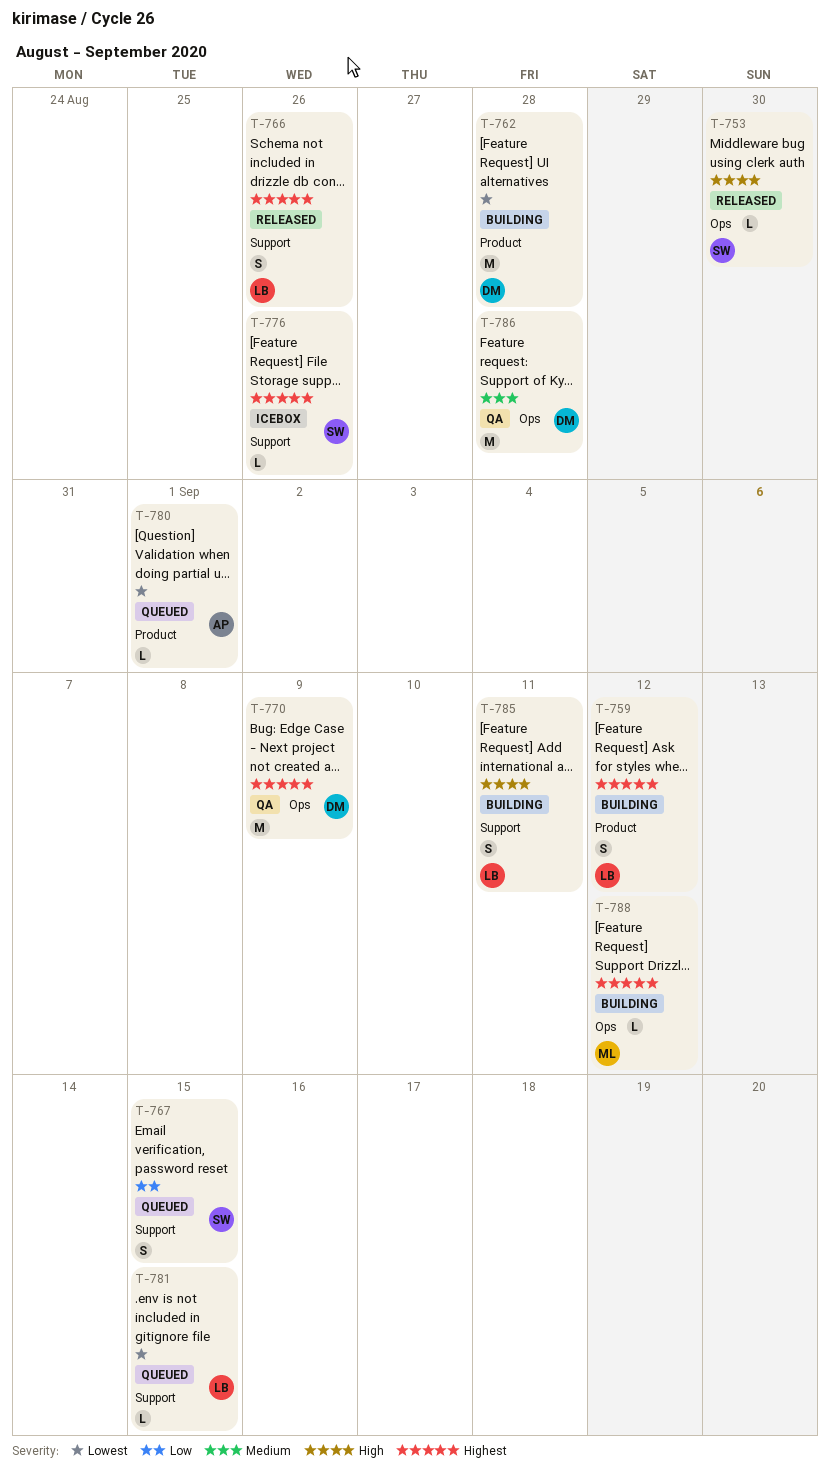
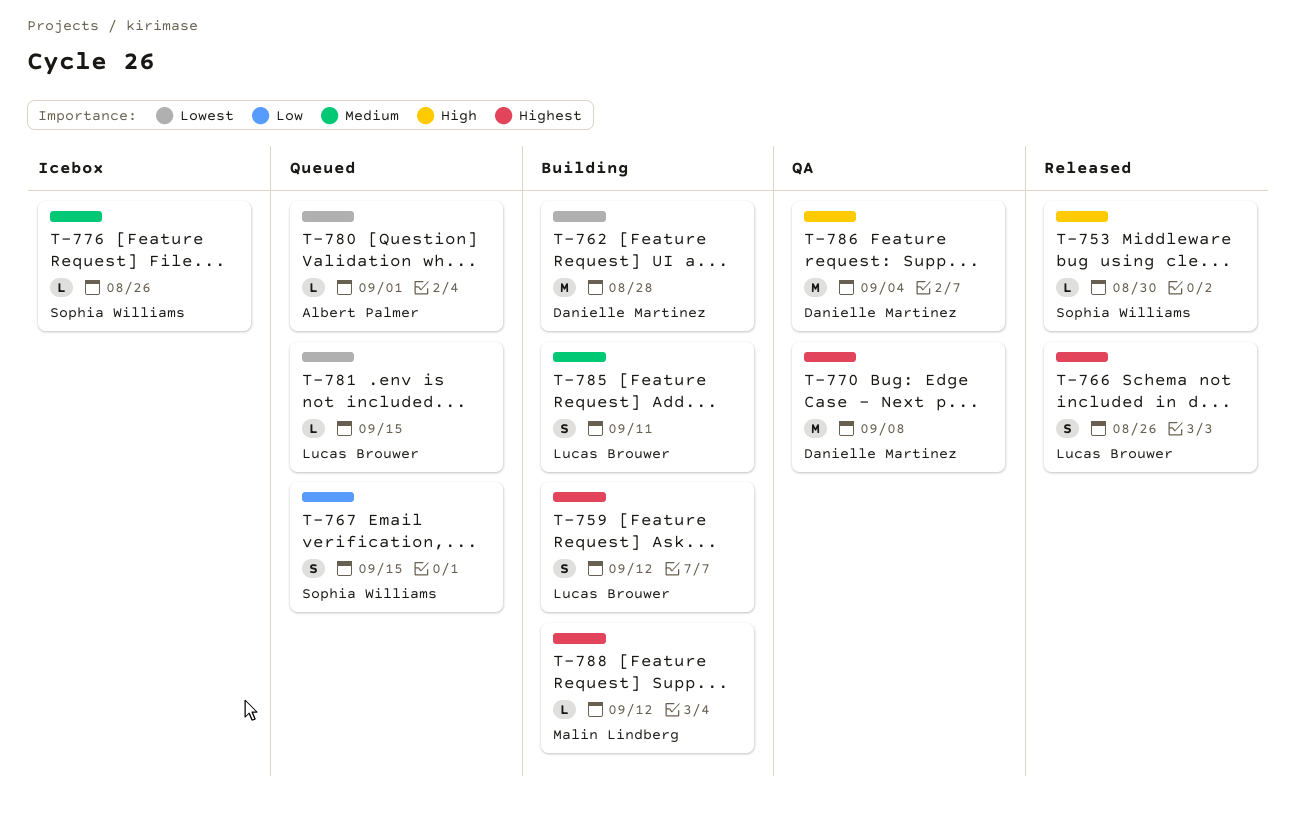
T-770, due: Sep 9 -> Sep 8
T-776, priority: Highest -> Medium
T-785, priority: High -> Medium
T-786, priority: Medium -> High
T-786, due: Aug 28 -> Sep 4

